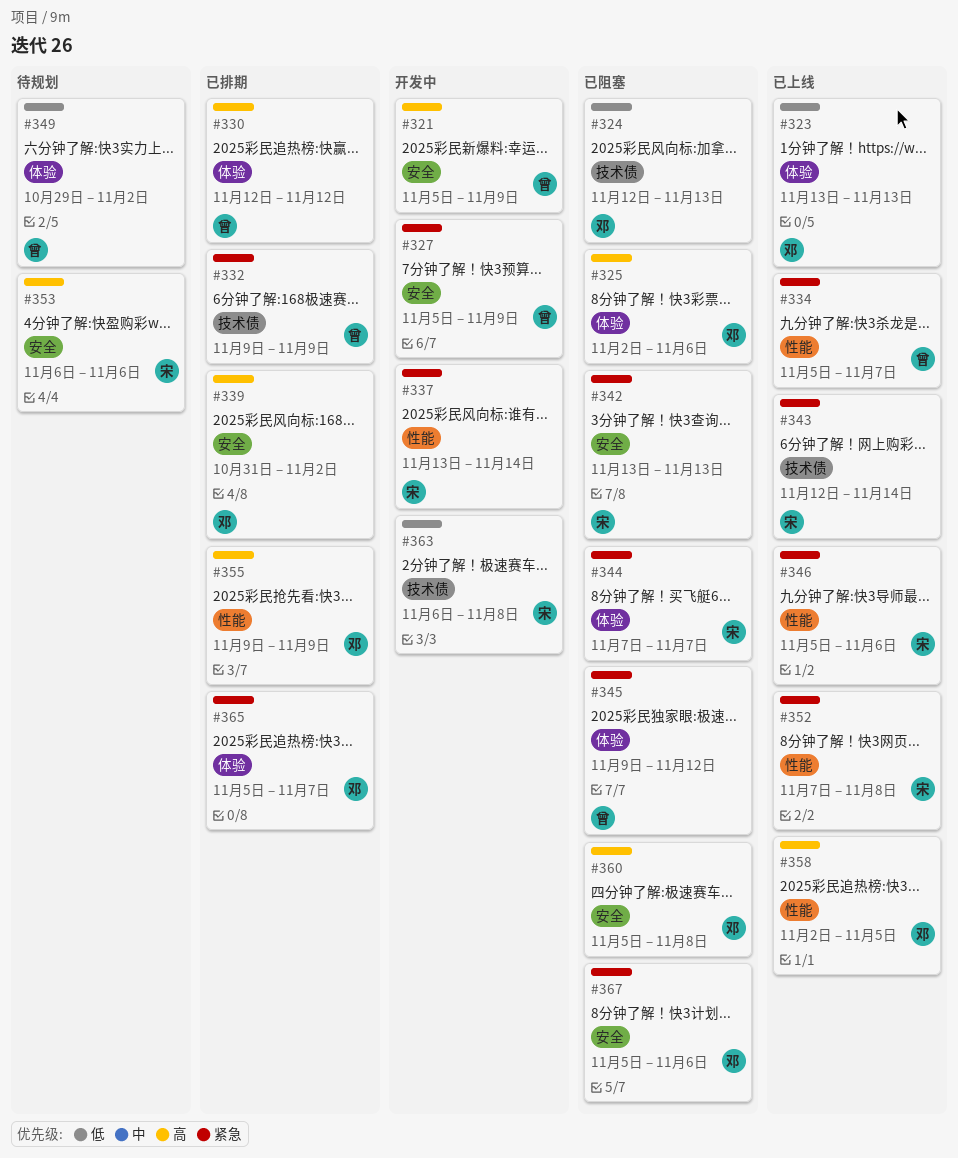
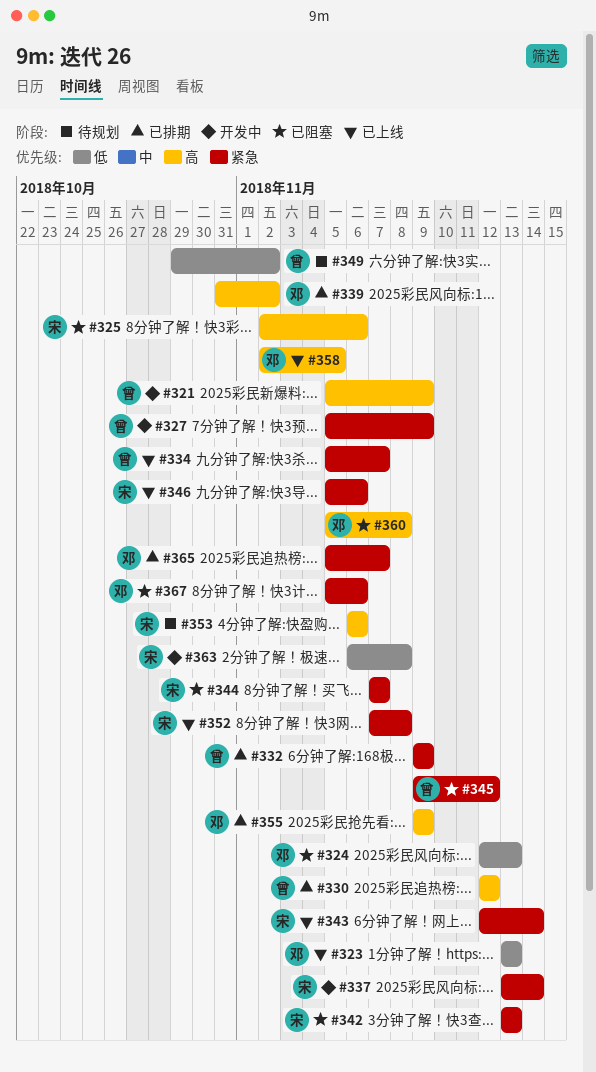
#325, owner: 邓 -> 宋

